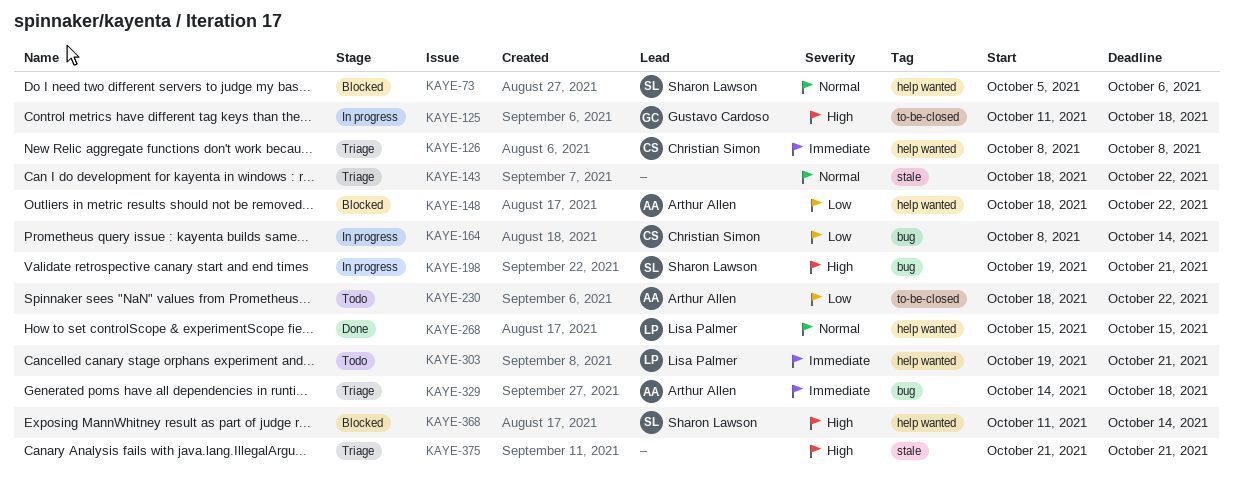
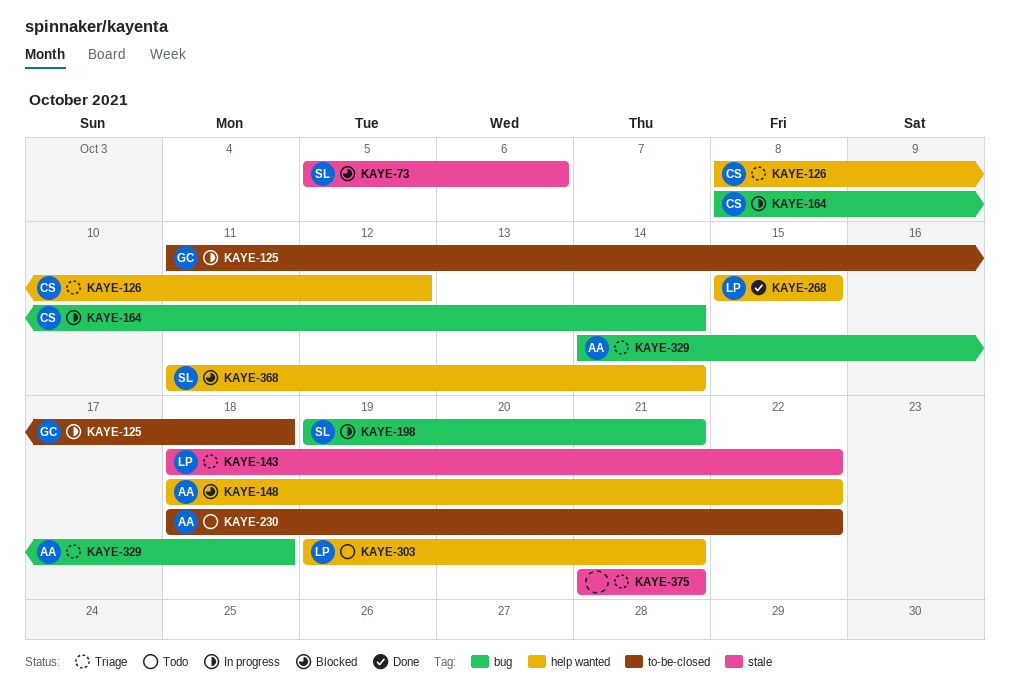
KAYE-73, label: help wanted -> stale
KAYE-126, due: Oct 8 -> Oct 12
KAYE-143, owner: none -> Lisa Palmer

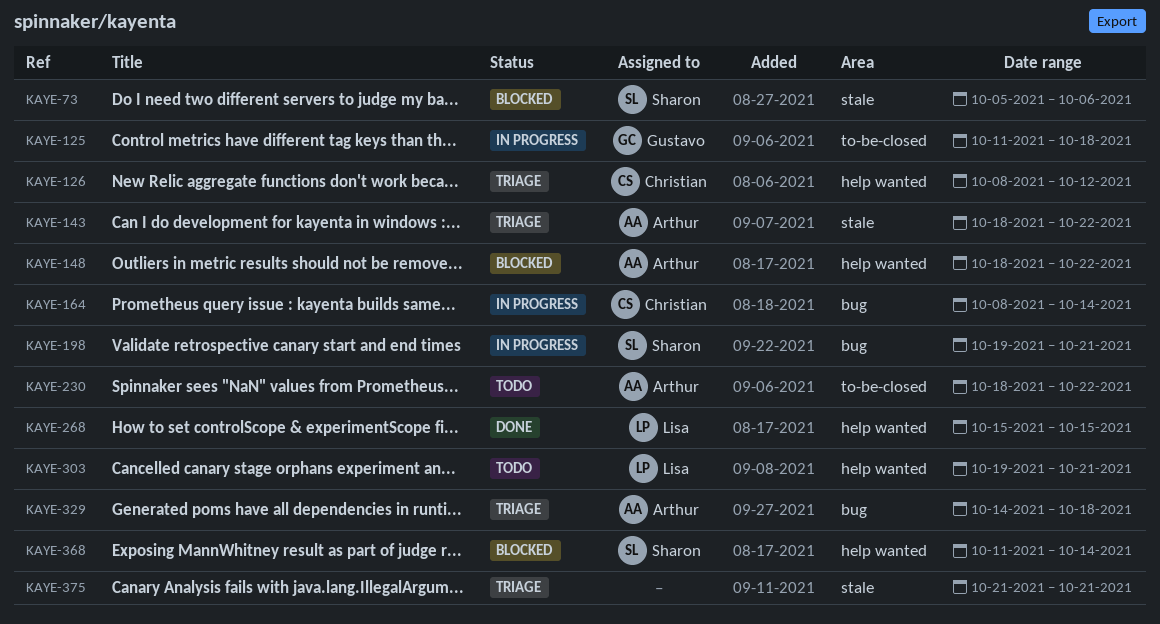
KAYE-143, owner: Lisa -> Arthur

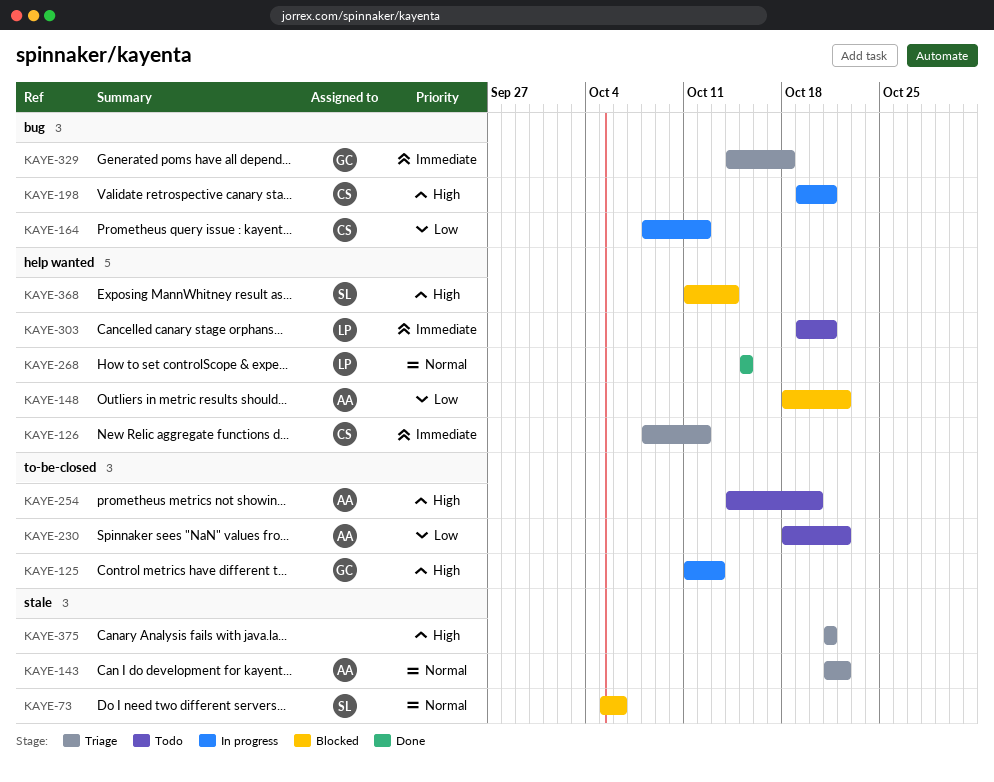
KAYE-125, due: Oct 18 -> Oct 13
KAYE-143, start: Oct 18 -> Oct 21
KAYE-164, due: Oct 14 -> Oct 12
KAYE-198, owner: Sharon -> Christian
KAYE-254: none -> present
KAYE-329, owner: Arthur -> Gustavo

